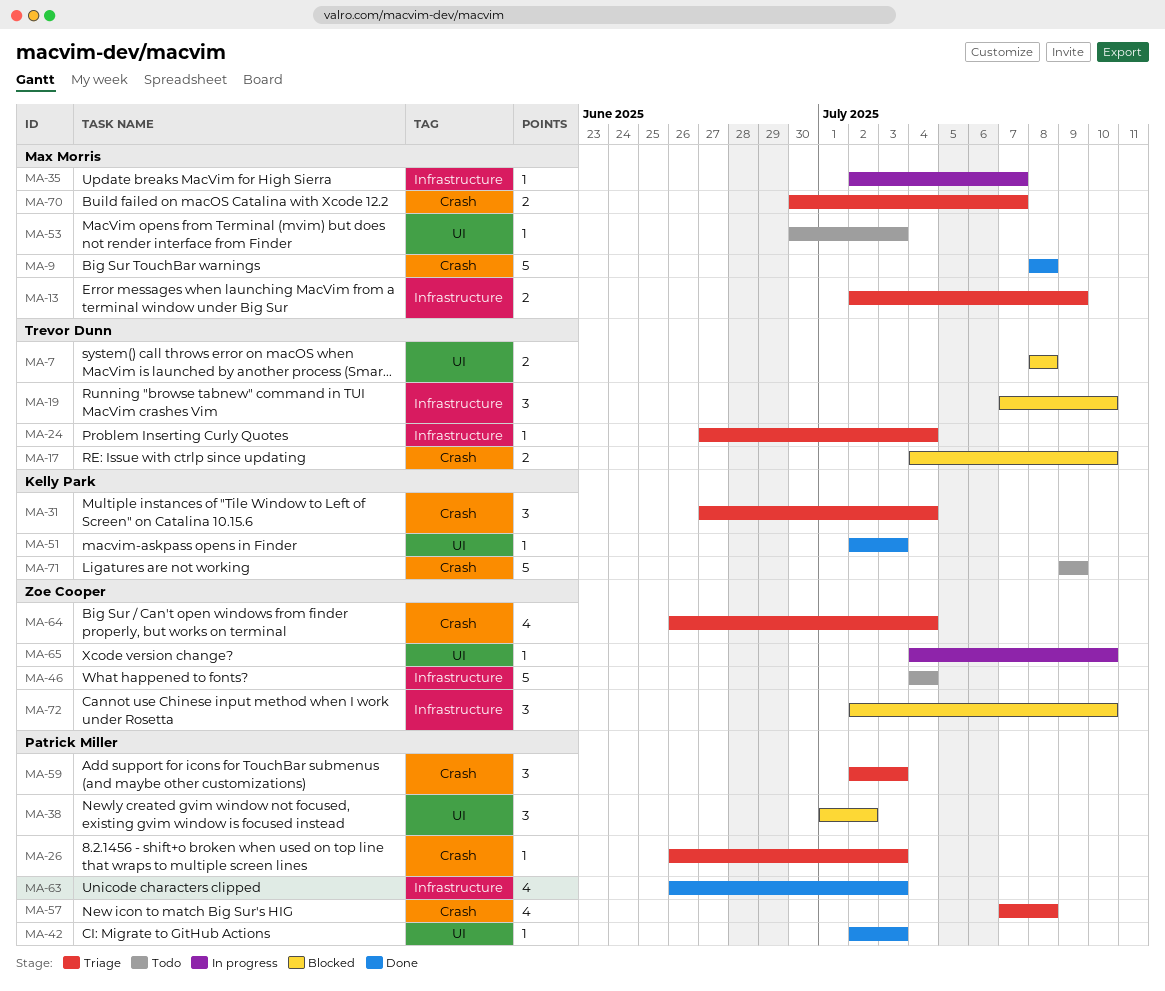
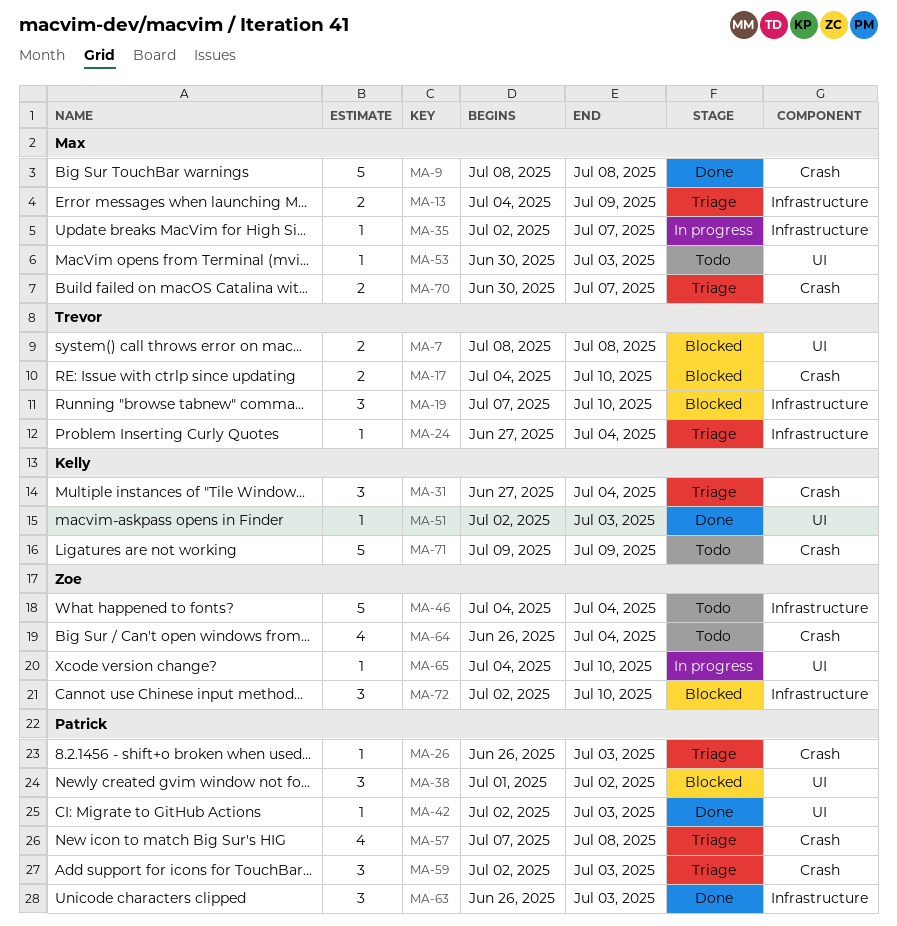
MA-13, start: Jul 2 -> Jul 4
MA-63, estimate: 4 -> 3
MA-64, status: Triage -> Todo

